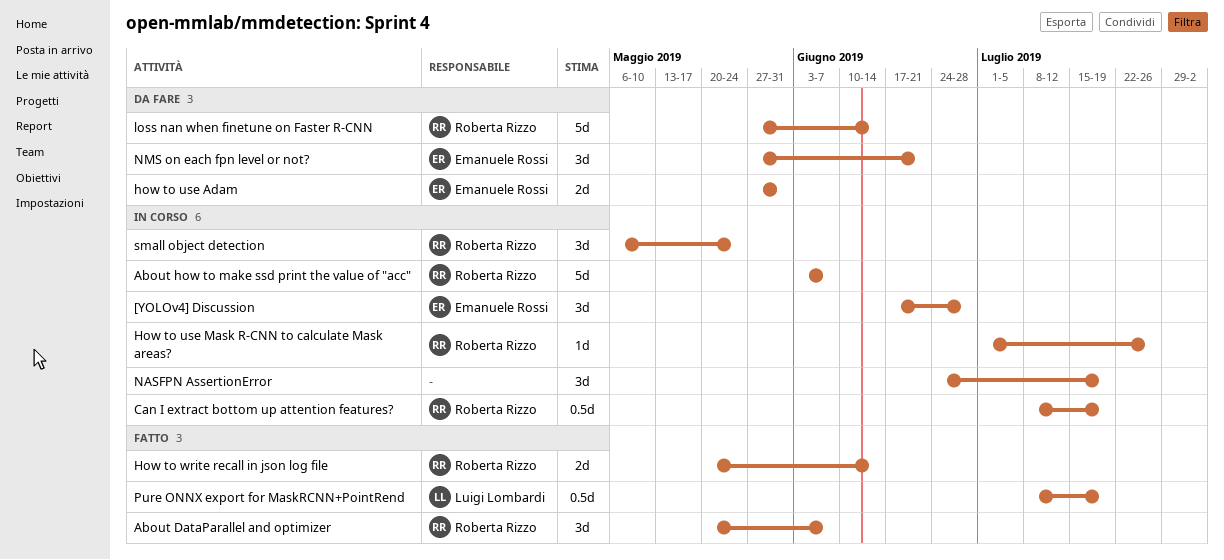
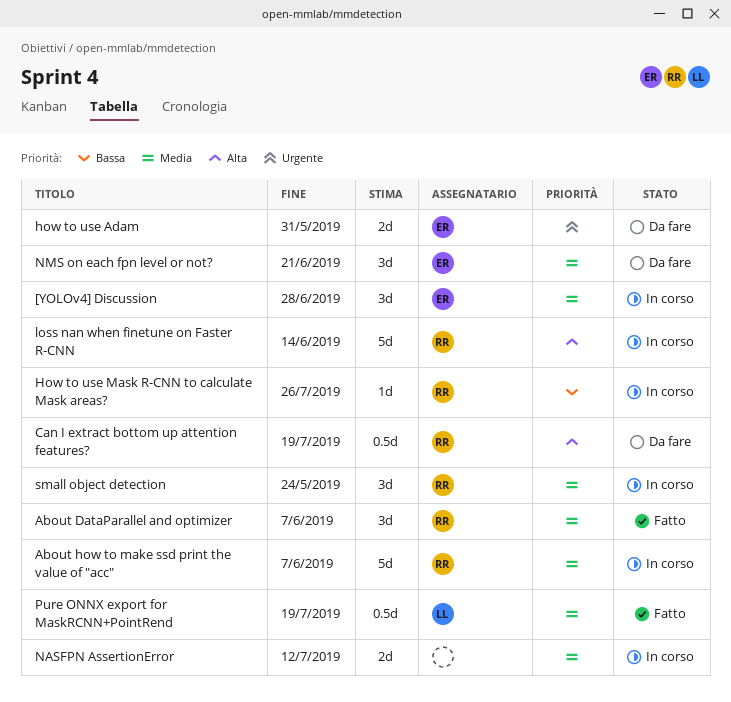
Can I extract bottom up attention features?, status: In corso -> Da fare
How to write recall in json log file: present -> none
loss nan when finetune on Faster R-CNN, status: Da fare -> In corso
NASFPN AssertionError, estimate: 3d -> 2d
NASFPN AssertionError, due: Jul 19 -> Jul 12

